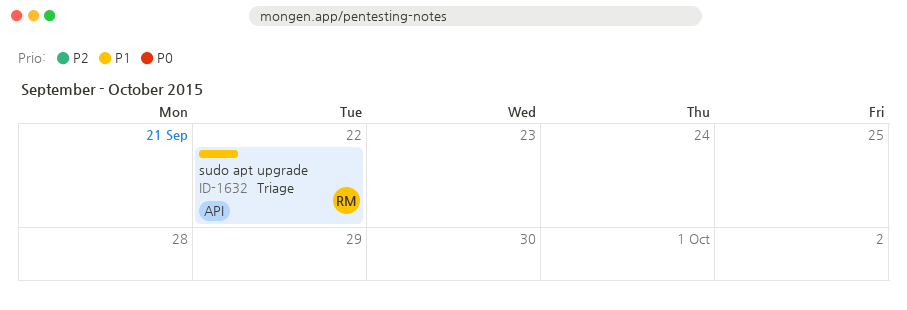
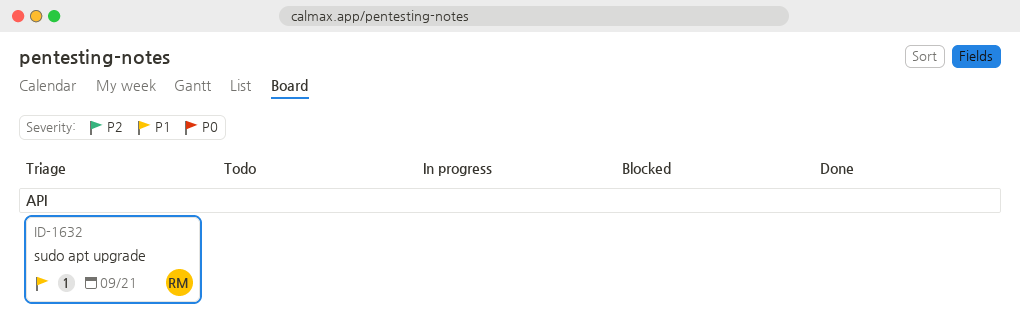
ID-1632, due: Sep 22 -> Sep 21

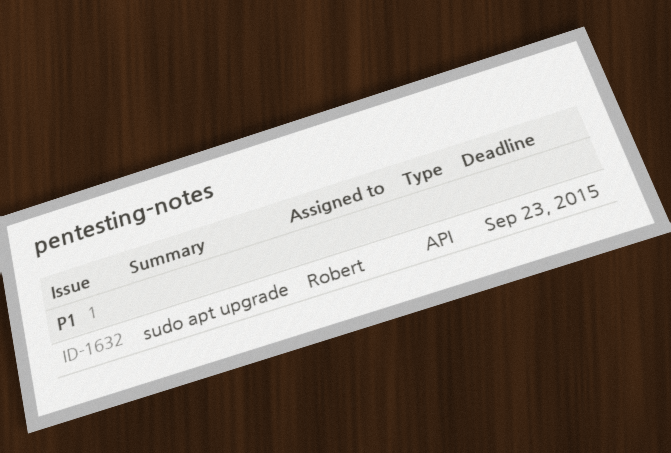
ID-1632, due: Sep 21 -> Sep 23

